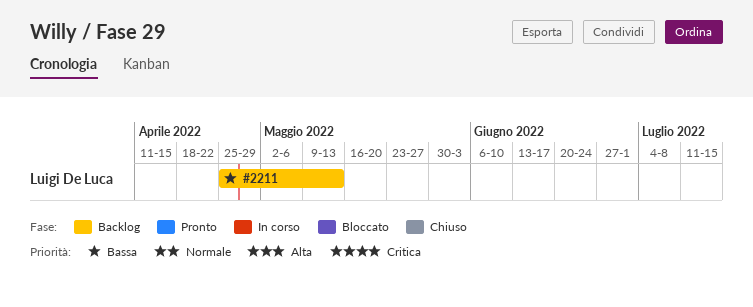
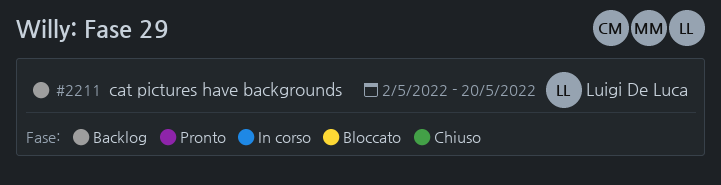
#2211, start: Apr 25 -> May 2
#2211, due: May 13 -> May 20

